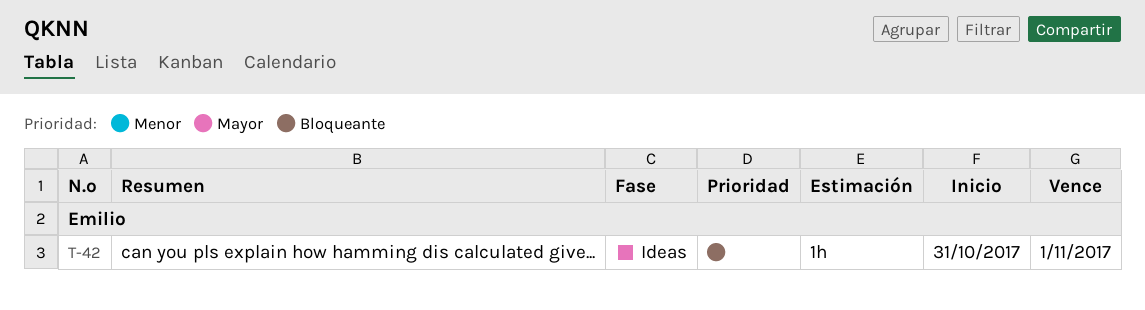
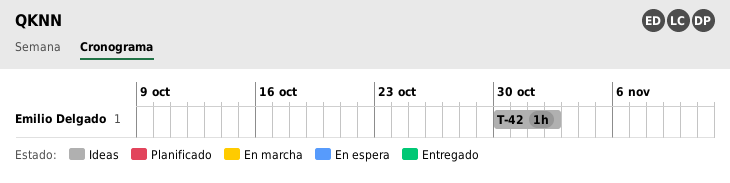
T-42, start: Oct 31 -> Oct 30
T-42, due: Nov 1 -> Nov 2

